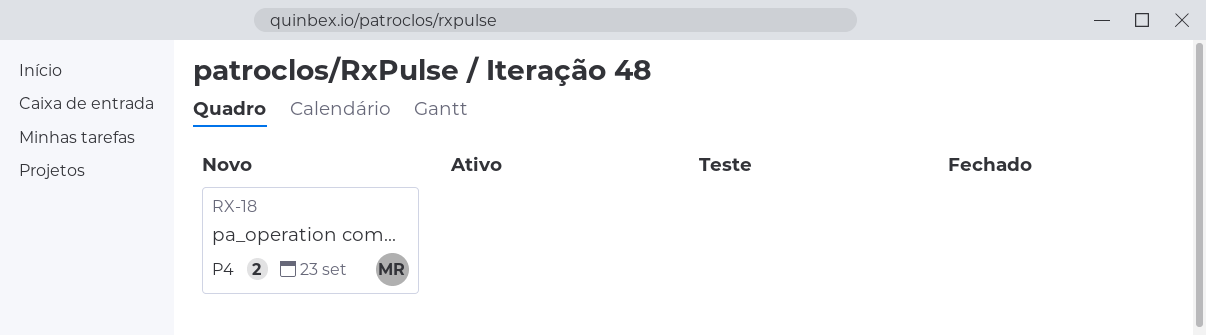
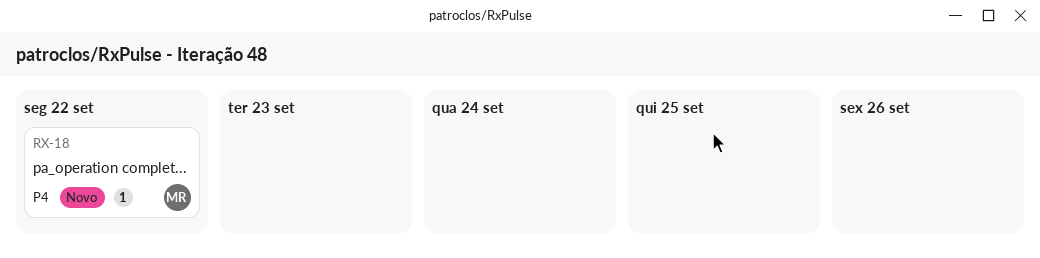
RX-18, estimate: 2 -> 1
RX-18, due: Sep 23 -> Sep 22

